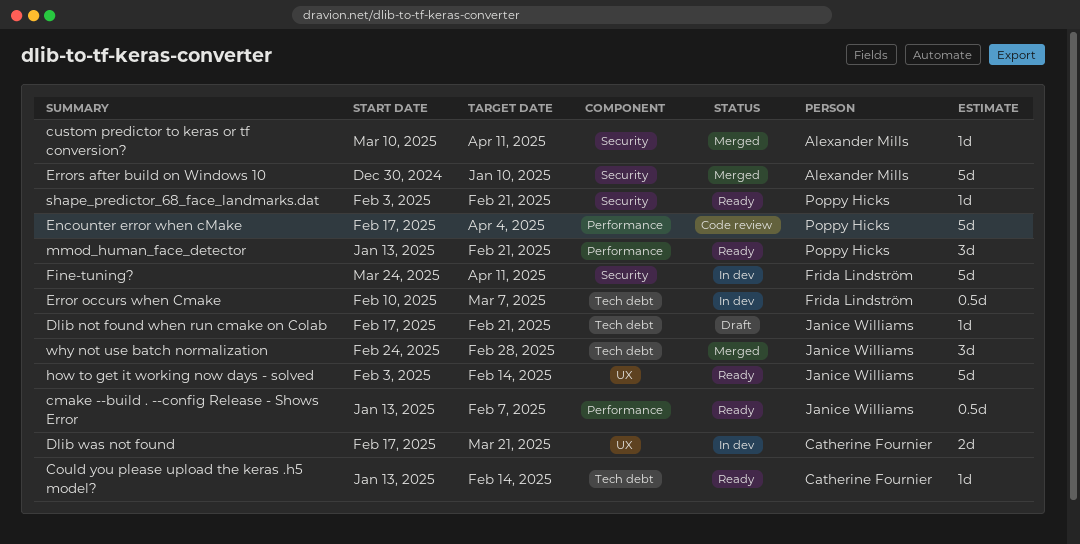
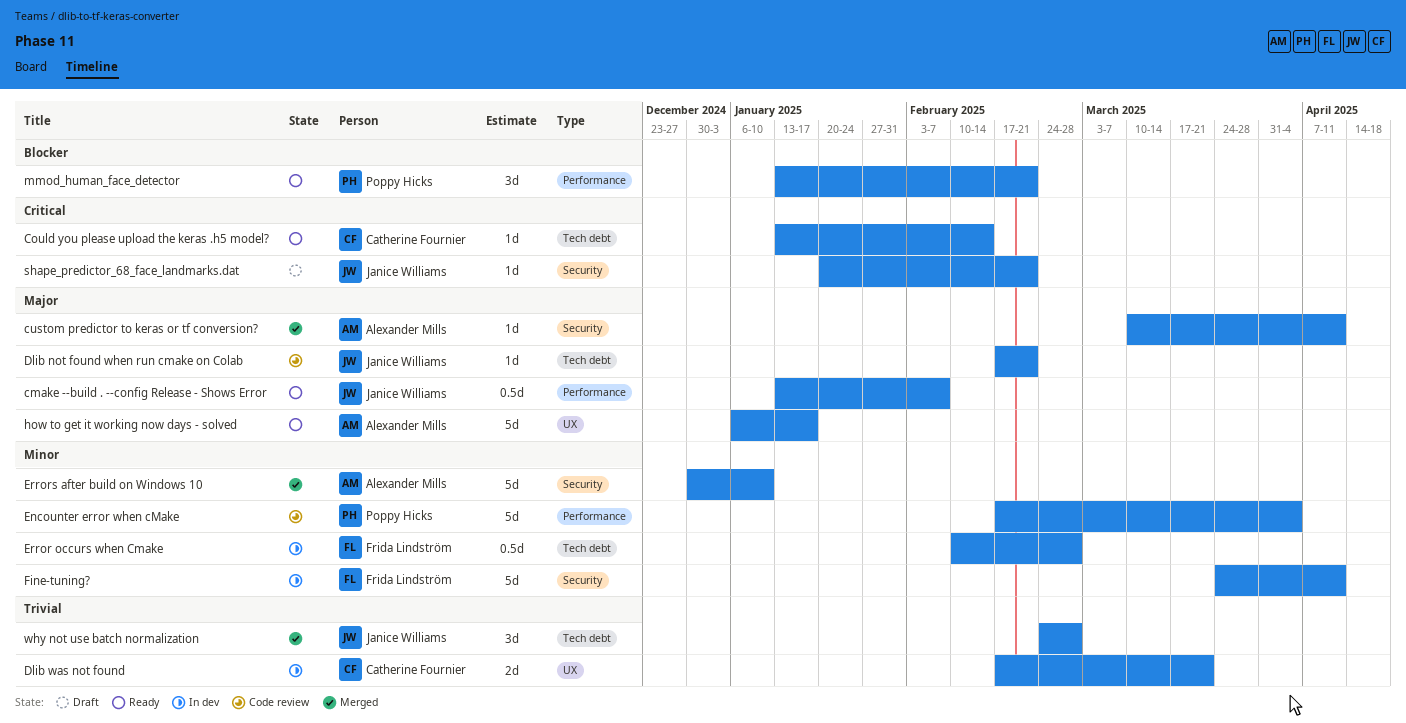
Dlib not found when run cmake on Colab, status: Draft -> Code review
Error occurs when Cmake, due: Mar 7 -> Feb 28
how to get it working now days - solved, owner: Janice Williams -> Alexander Mills
how to get it working now days - solved, start: Feb 3 -> Jan 6
how to get it working now days - solved, due: Feb 14 -> Jan 17
shape_predictor_68_face_landmarks.dat, status: Ready -> Draft
shape_predictor_68_face_landmarks.dat, owner: Poppy Hicks -> Janice Williams
shape_predictor_68_face_landmarks.dat, start: Feb 3 -> Jan 20

